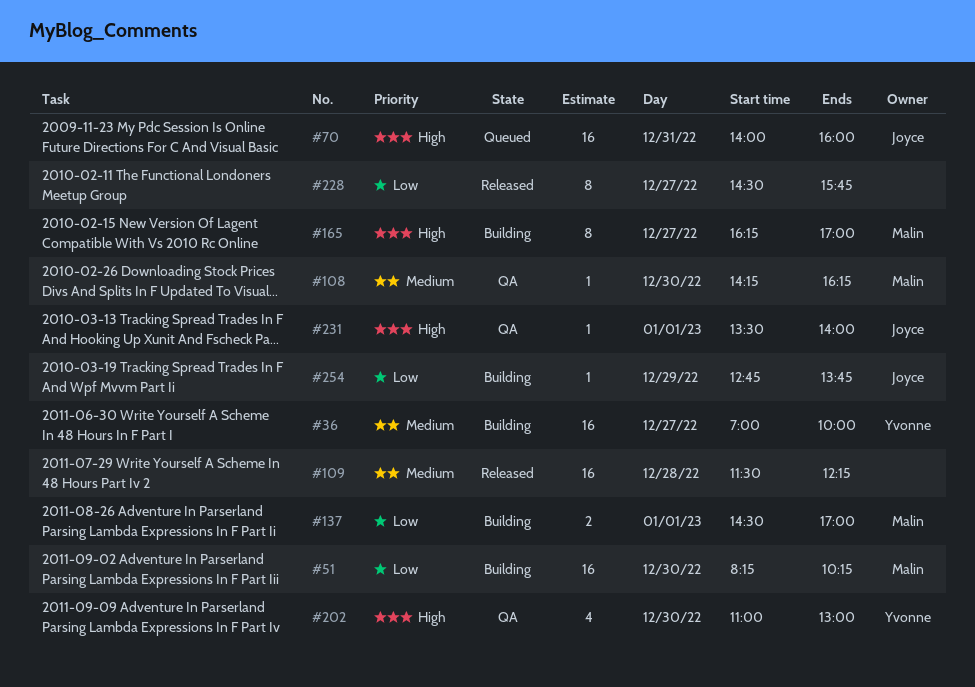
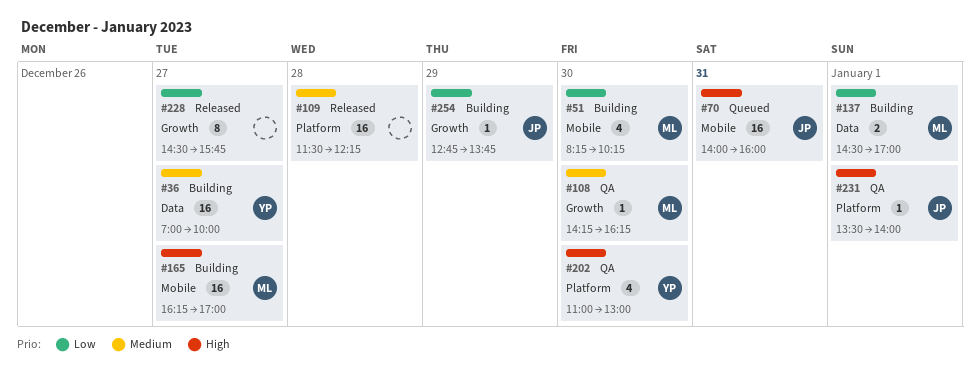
#51, estimate: 16 -> 4
#165, estimate: 8 -> 16

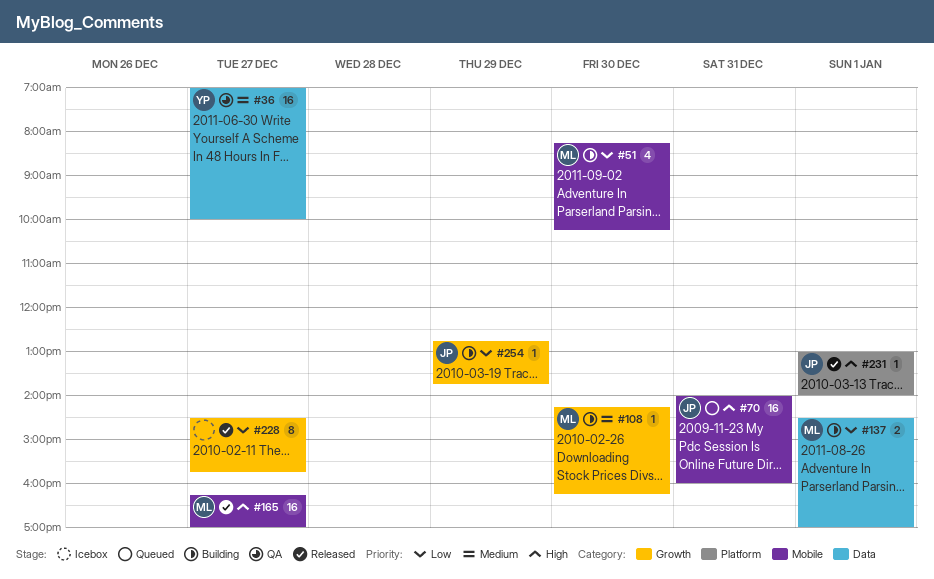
#36, status: Building -> QA
#108, status: QA -> Building
#109: present -> none
#165, status: Building -> Released
#202: present -> none
#231, status: QA -> Released
#231, begins: 13:30 -> 13:00

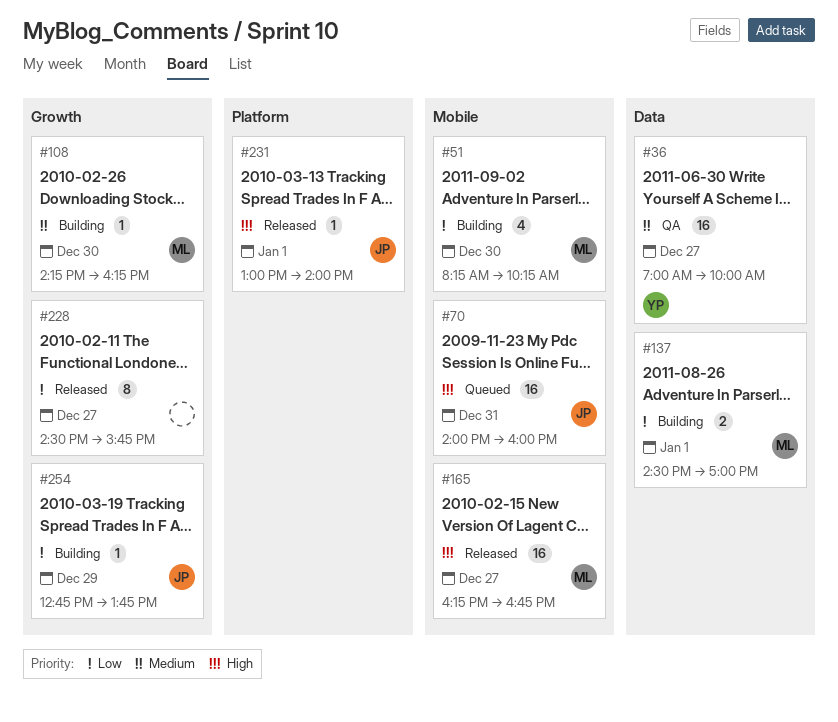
#165, ends: 17:00 -> 16:45

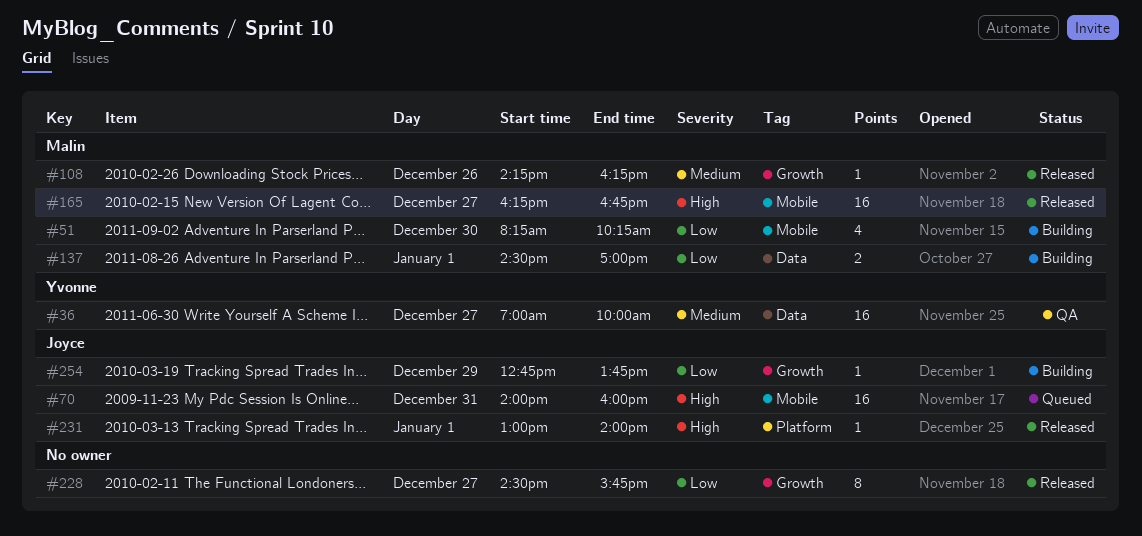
#108, status: Building -> Released
#108, day: Dec 30 -> Dec 26

